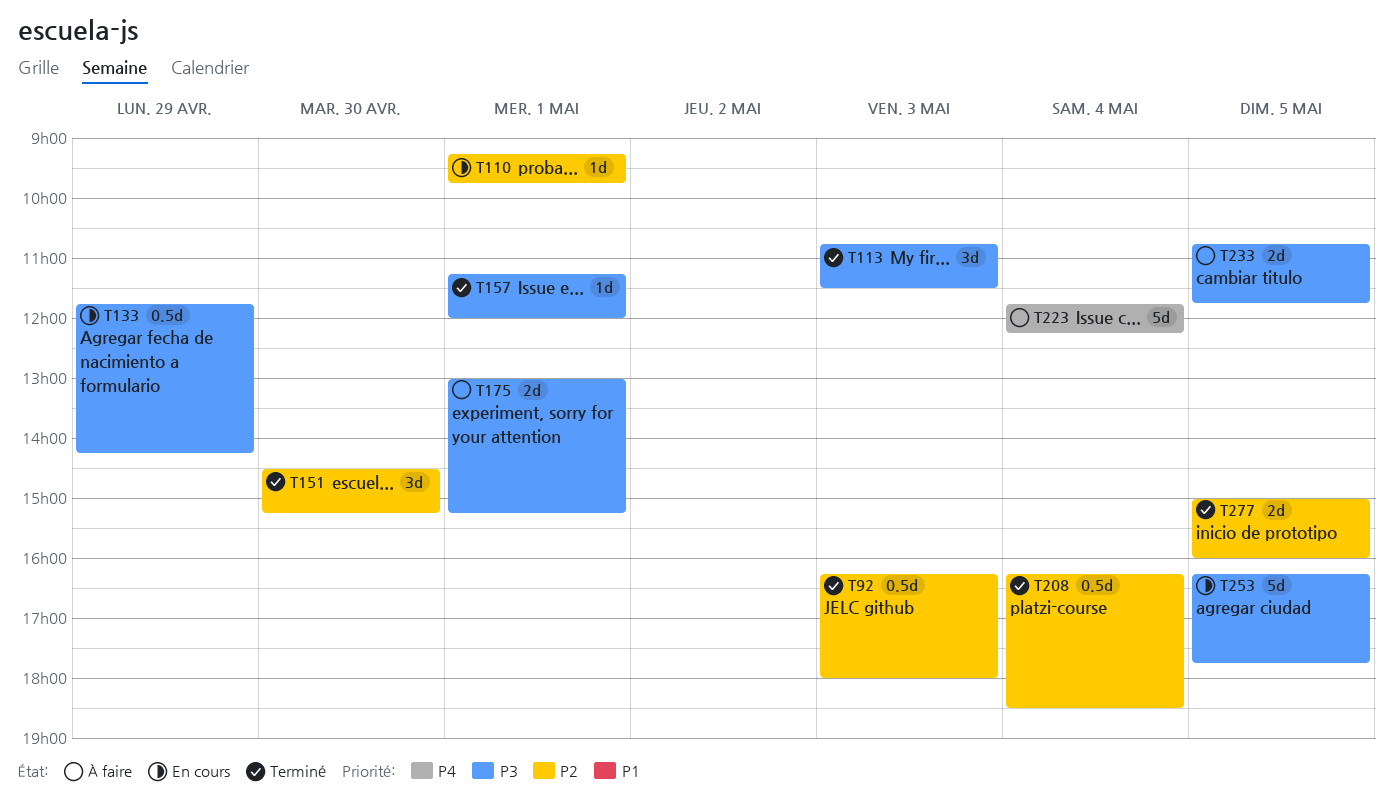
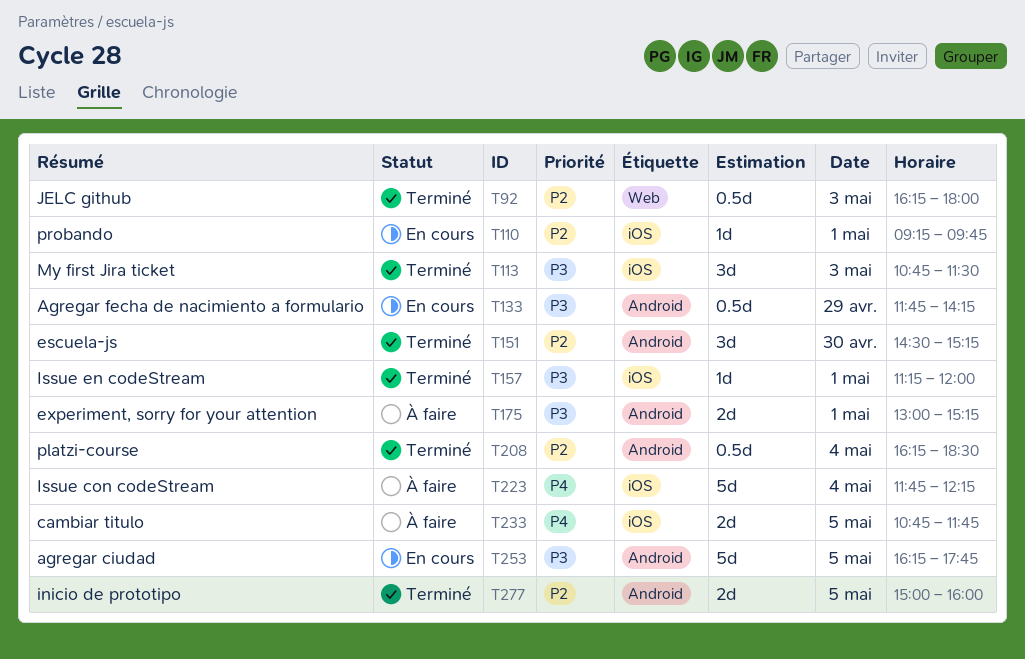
T233, priority: P3 -> P4

